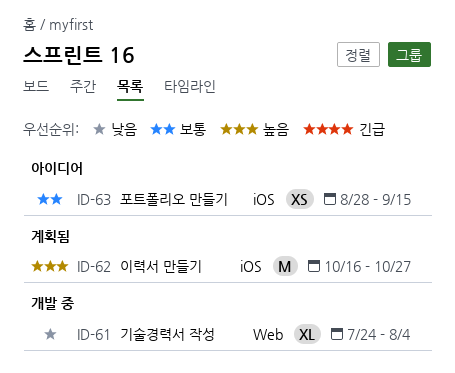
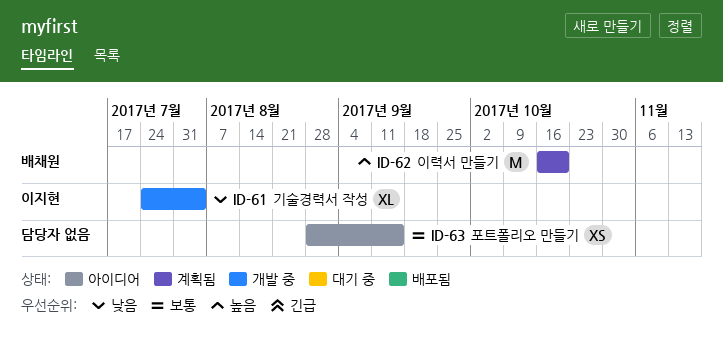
ID-62, due: Oct 27 -> Oct 20

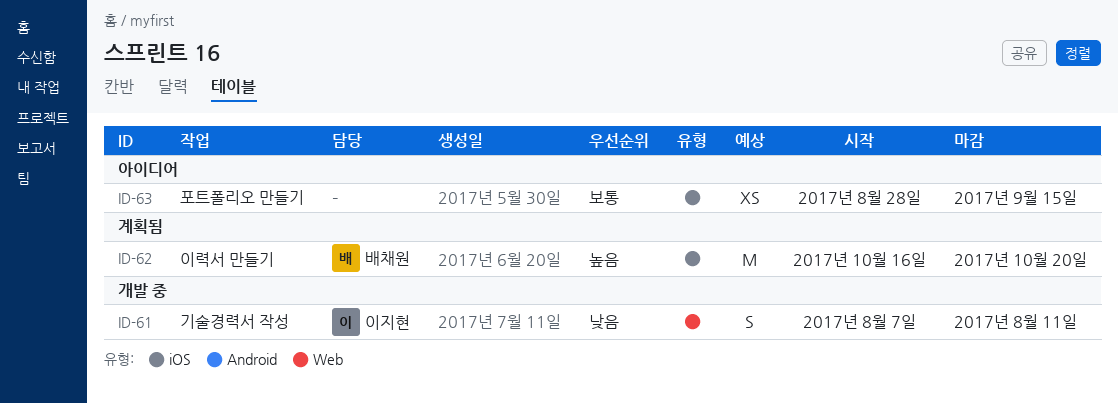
ID-61, estimate: XL -> S
ID-61, start: Jul 24 -> Aug 7
ID-61, due: Aug 4 -> Aug 11

